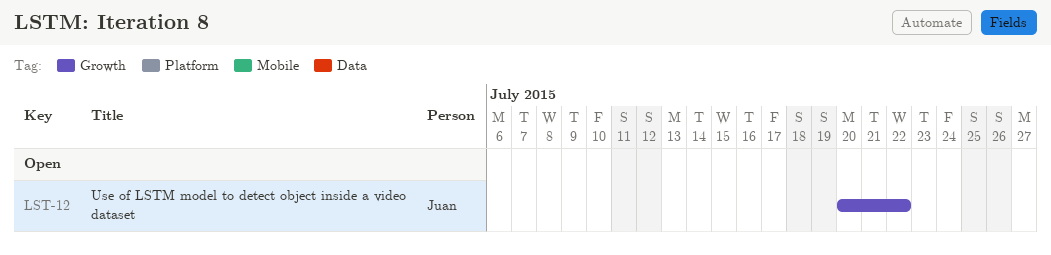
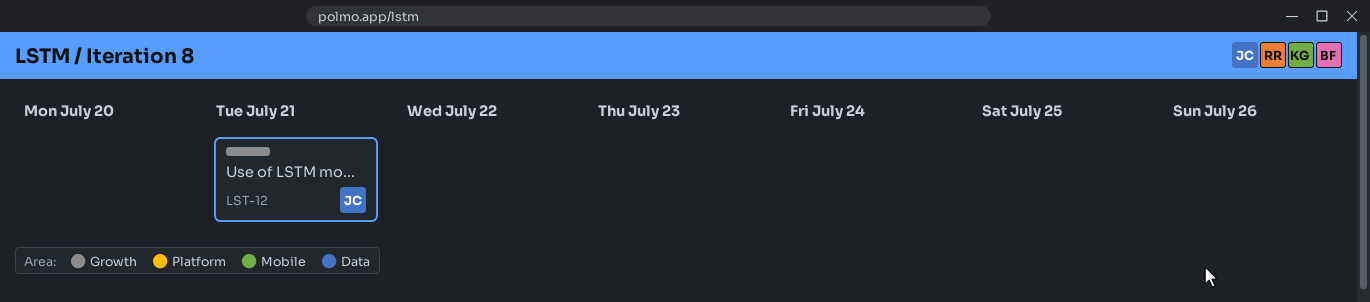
LST-12, due: Jul 22 -> Jul 21

